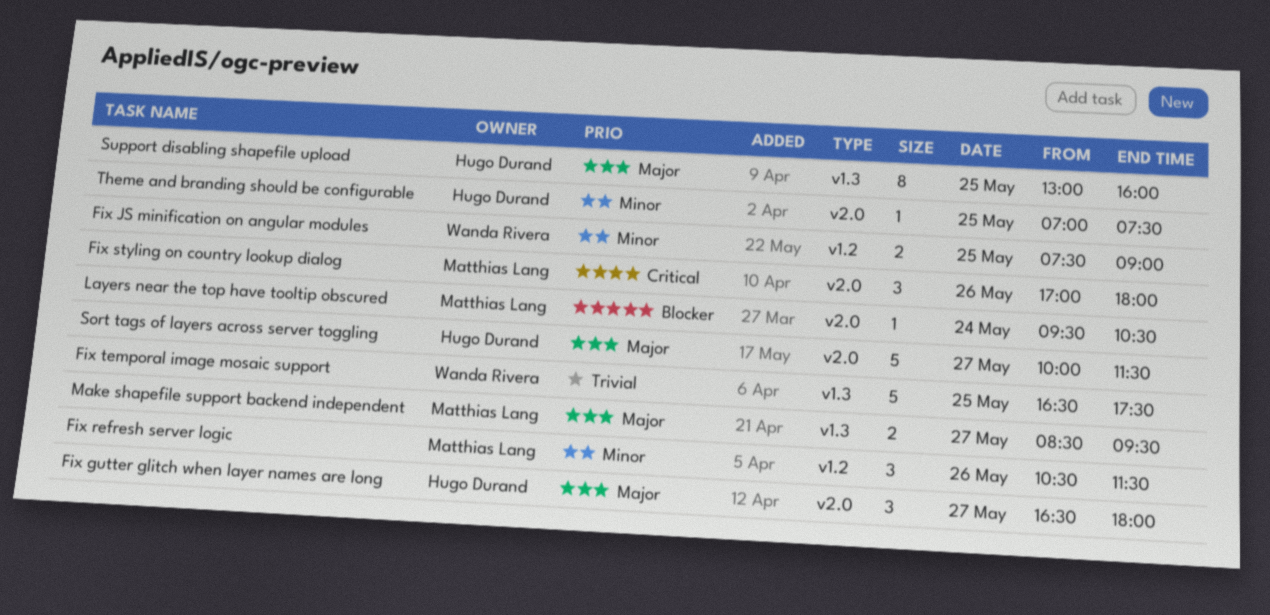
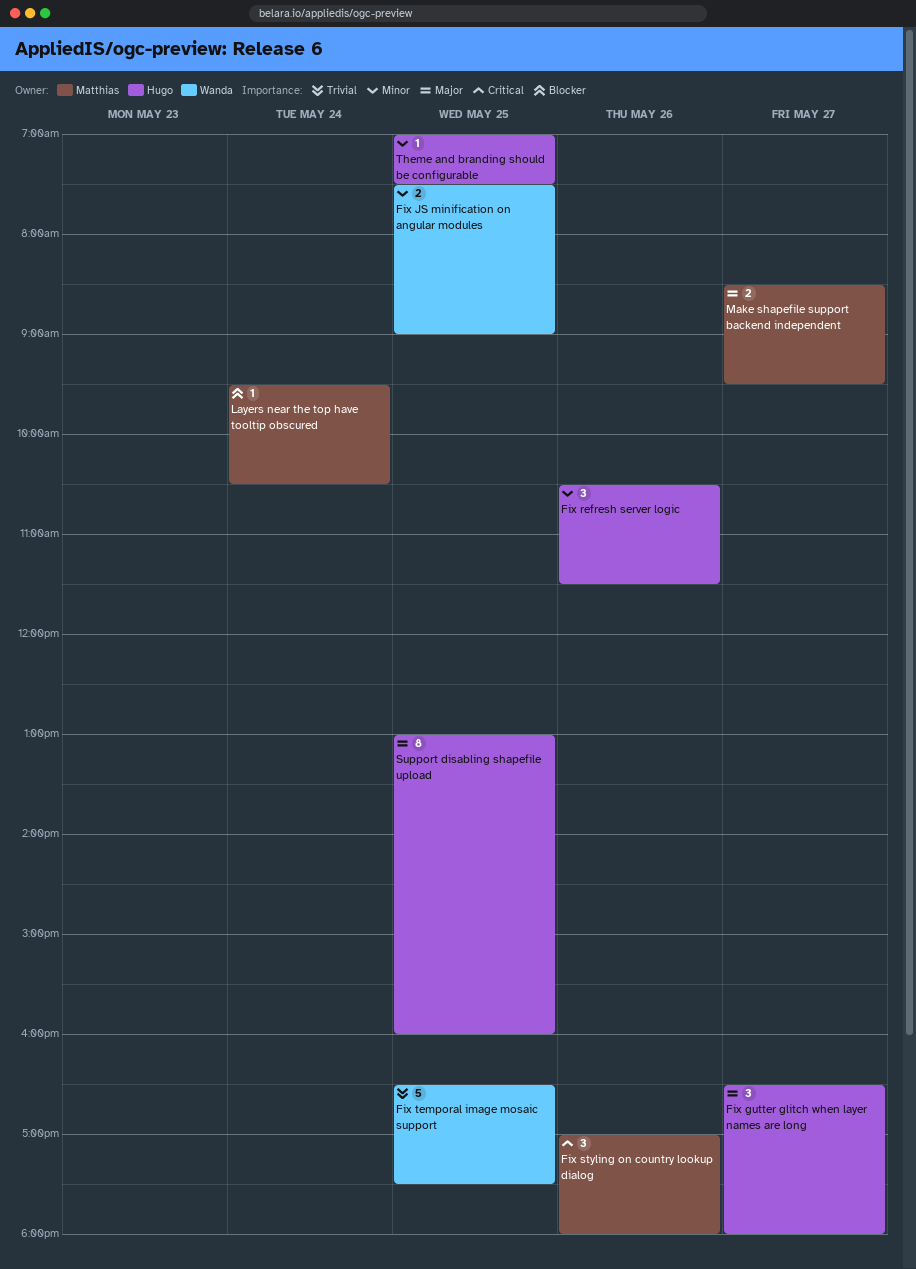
Fix refresh server logic, owner: Matthias Lang -> Hugo Durand
Sort tags of layers across server toggling: present -> none

